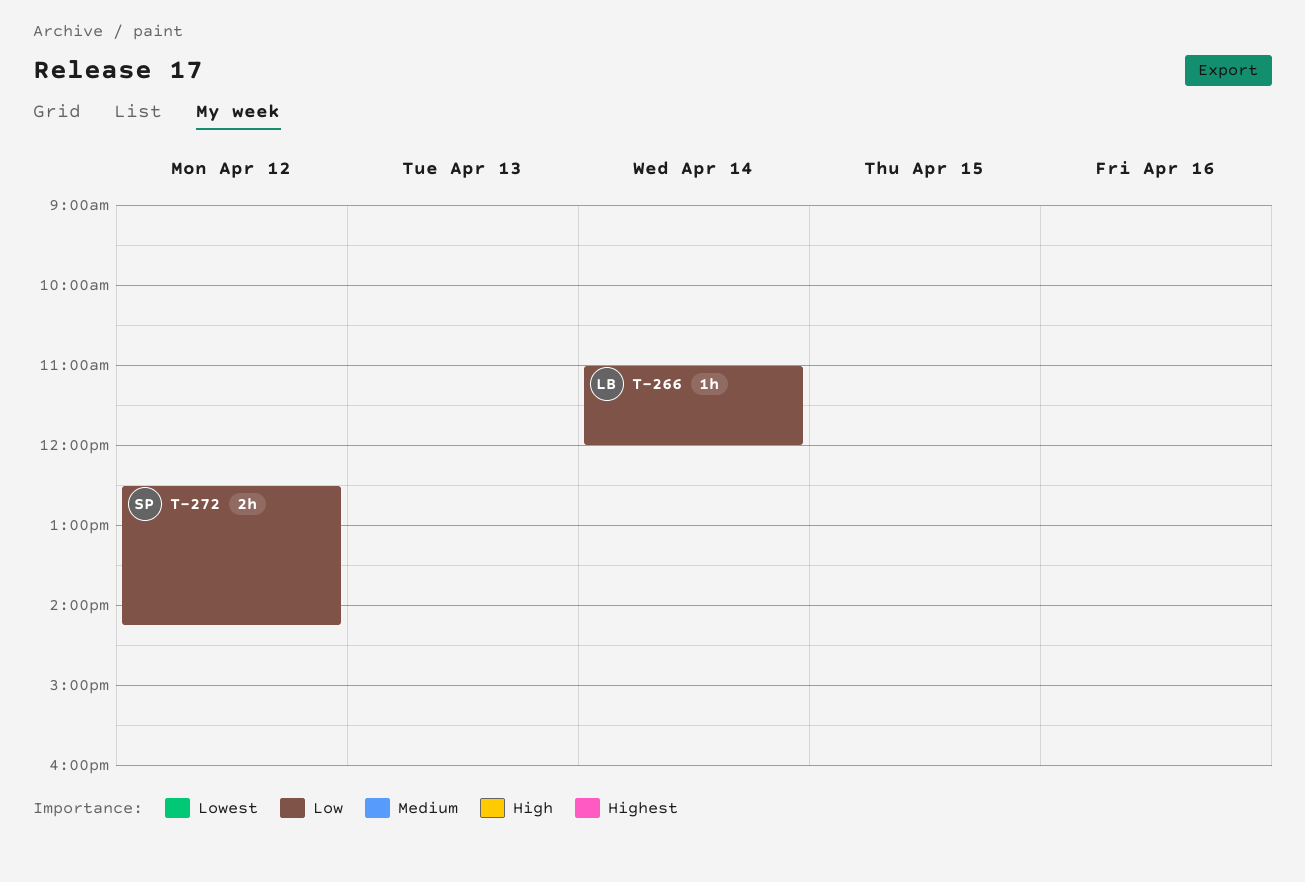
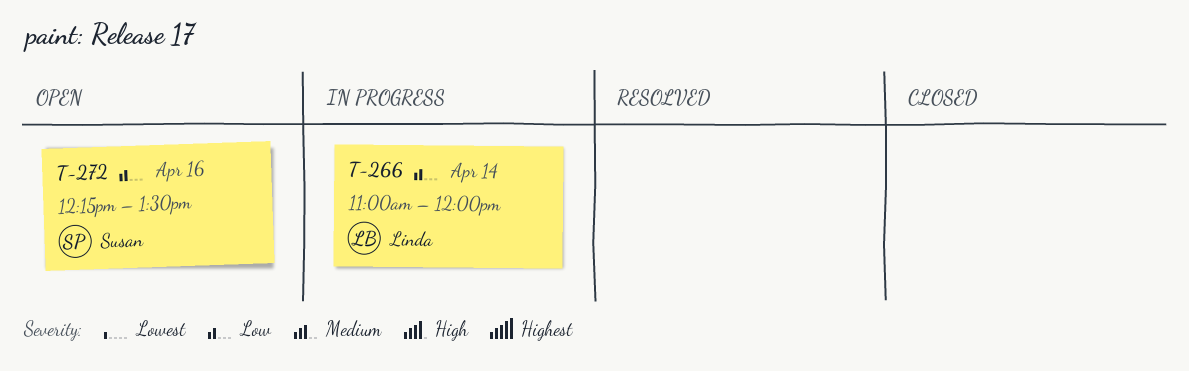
T-272, day: Apr 12 -> Apr 16
T-272, begins: 12:30 -> 12:15
T-272, ends: 14:15 -> 13:30

